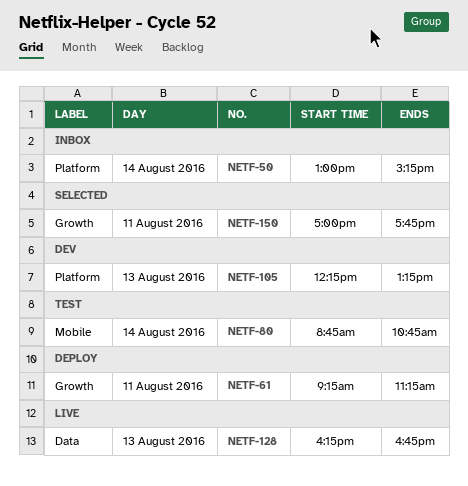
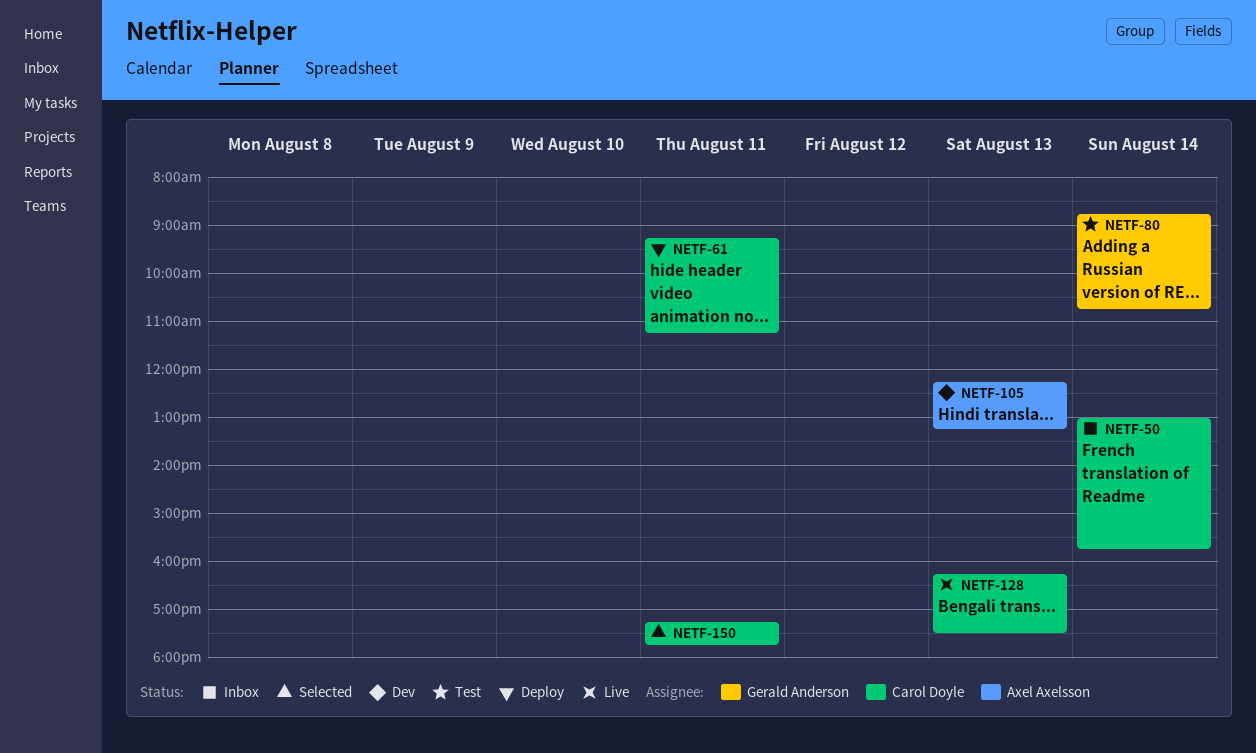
NETF-50, ends: 15:15 -> 15:45
NETF-128, ends: 16:45 -> 17:30
NETF-150, begins: 17:00 -> 17:15

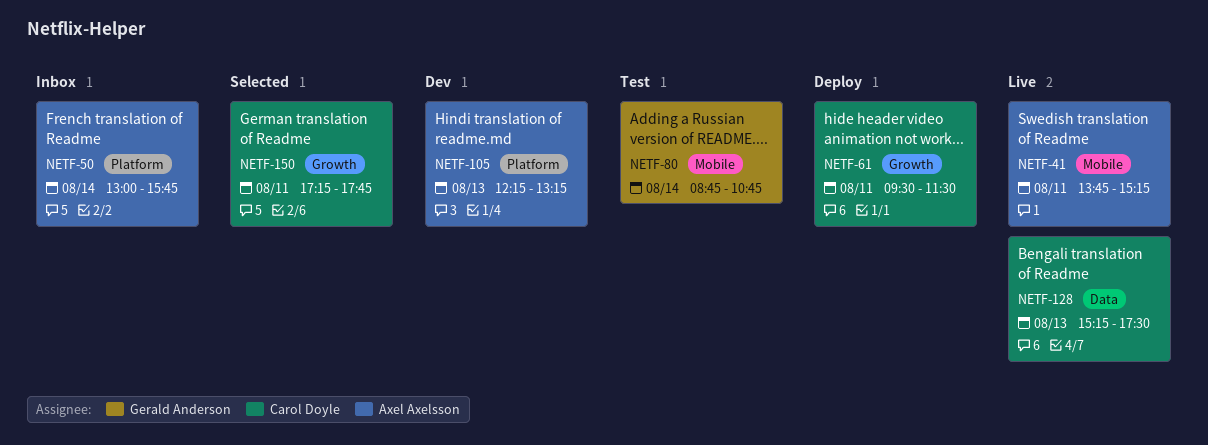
NETF-41: none -> present
NETF-50, owner: Carol Doyle -> Axel Axelsson
NETF-61, begins: 09:15 -> 09:30
NETF-61, ends: 11:15 -> 11:30
NETF-128, begins: 16:15 -> 15:15

